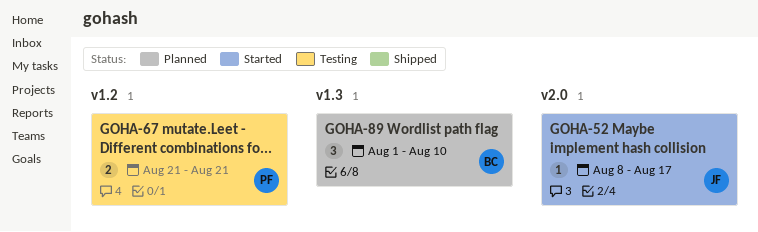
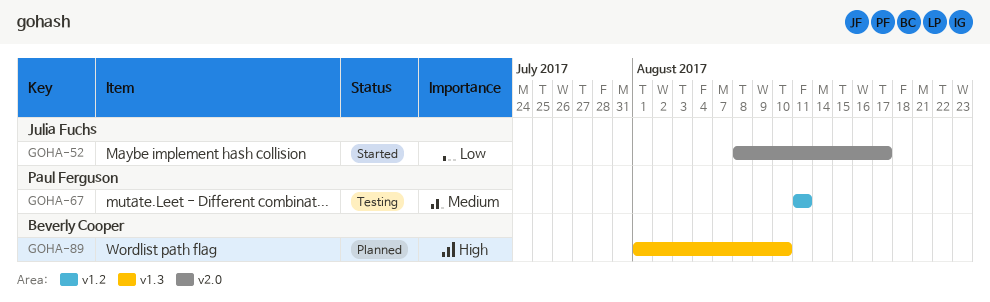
GOHA-67, start: Aug 21 -> Aug 11
GOHA-67, due: Aug 21 -> Aug 11

